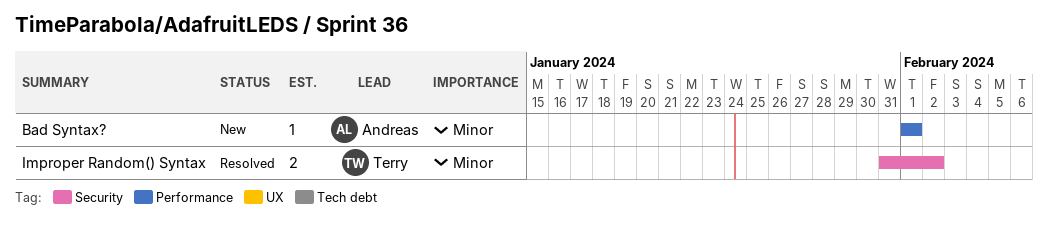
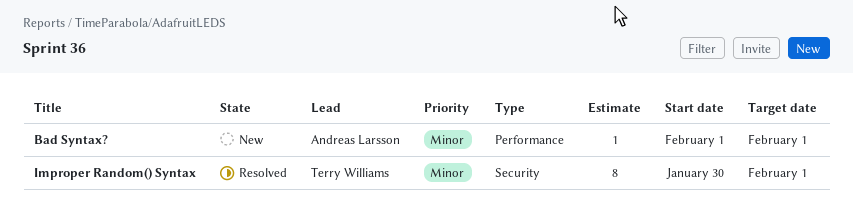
Improper Random() Syntax, estimate: 2 -> 8
Improper Random() Syntax, start: Jan 31 -> Jan 30
Improper Random() Syntax, due: Feb 2 -> Feb 1

